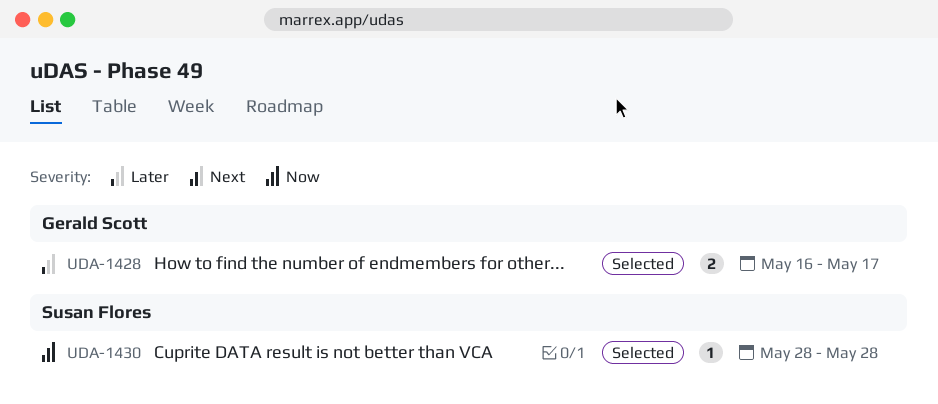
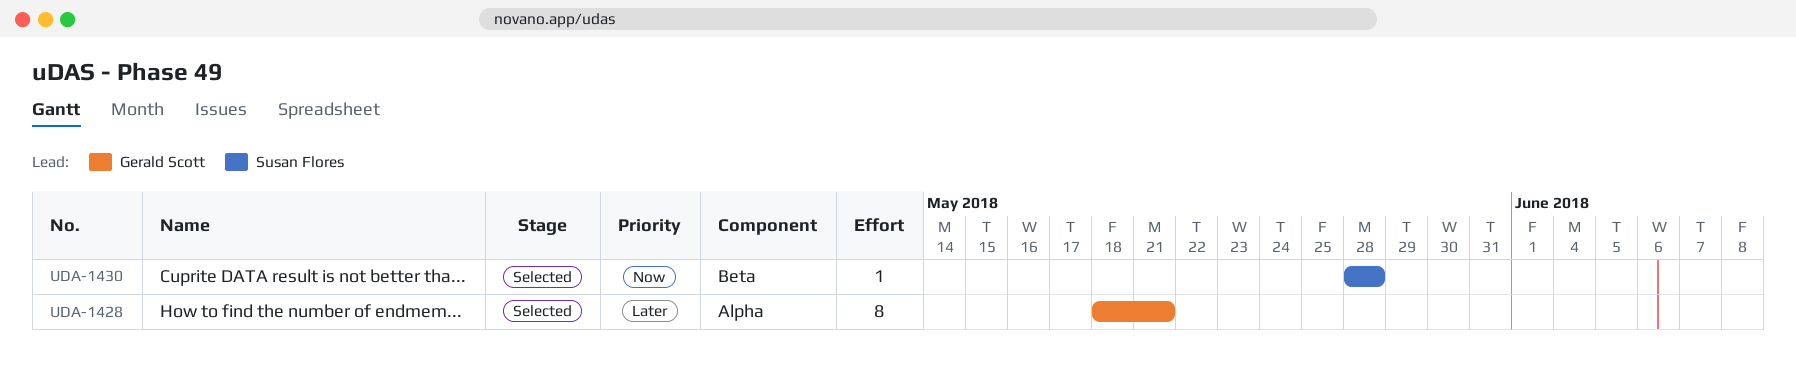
UDA-1428, estimate: 2 -> 8
UDA-1428, start: May 16 -> May 18
UDA-1428, due: May 17 -> May 21

